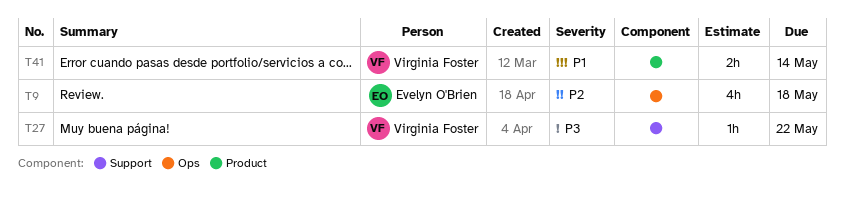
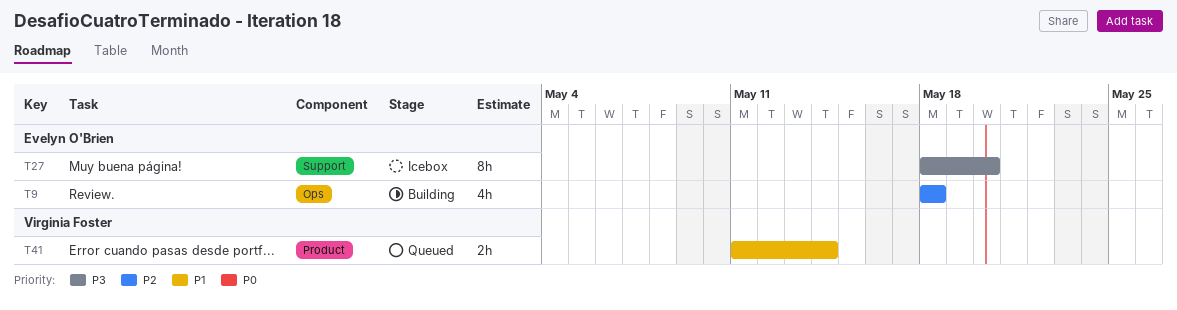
T27, owner: Virginia Foster -> Evelyn O'Brien
T27, estimate: 1h -> 8h
T27, due: May 22 -> May 20

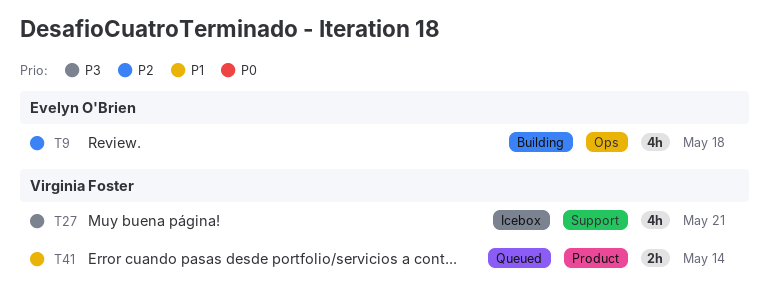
T27, owner: Evelyn O'Brien -> Virginia Foster
T27, estimate: 8h -> 4h
T27, due: May 20 -> May 21

